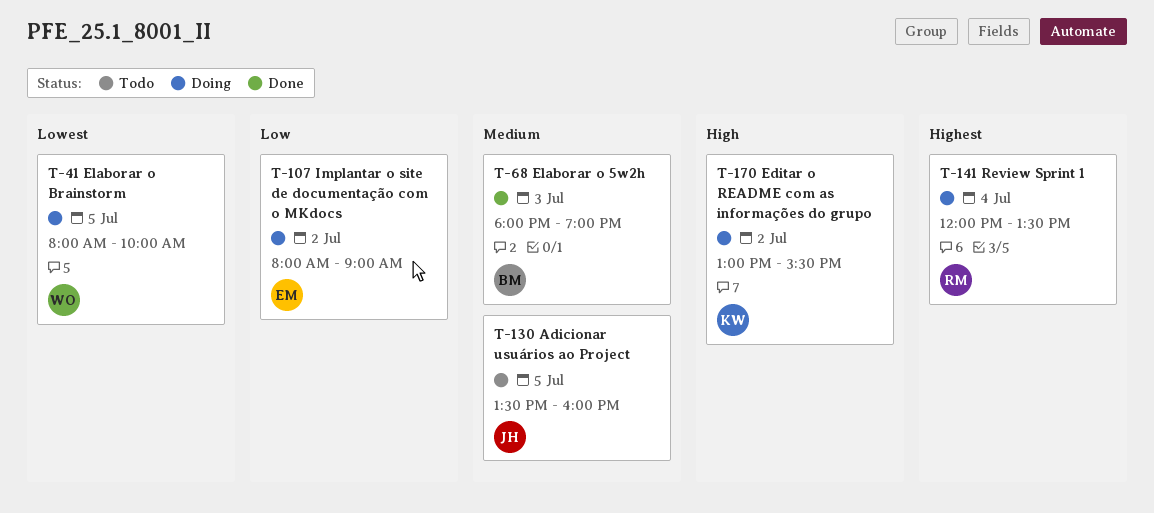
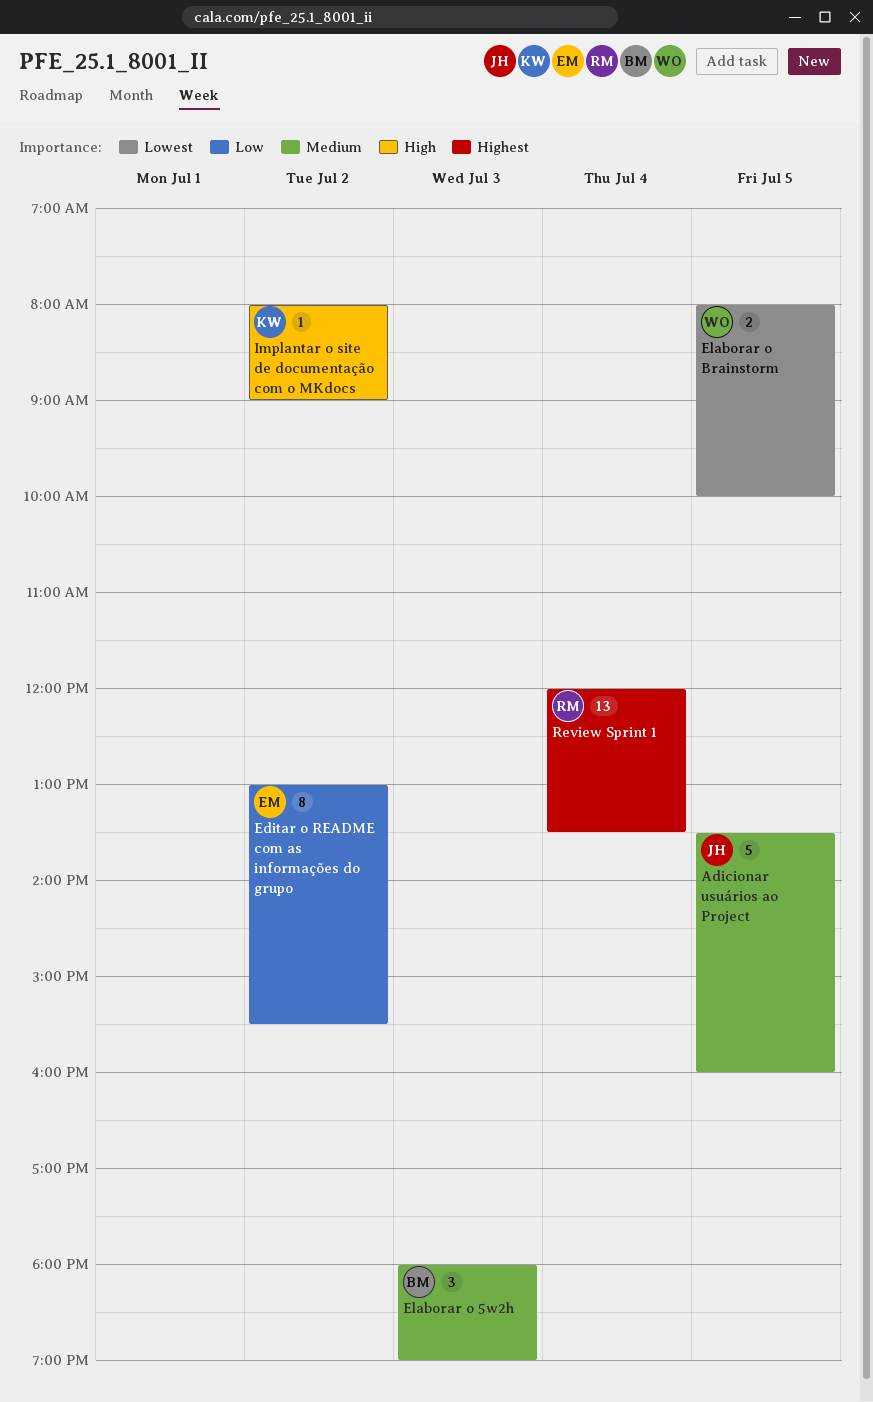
Editar o README com as informações do grupo, owner: KW -> EM
Editar o README com as informações do grupo, priority: High -> Low
Implantar o site de documentação com o MKdocs, owner: EM -> KW
Implantar o site de documentação com o MKdocs, priority: Low -> High

